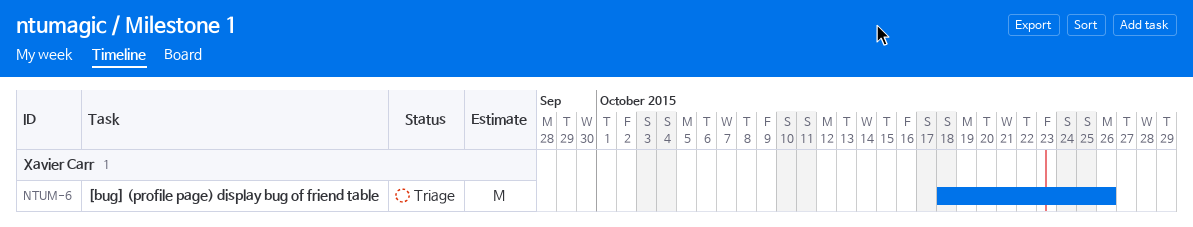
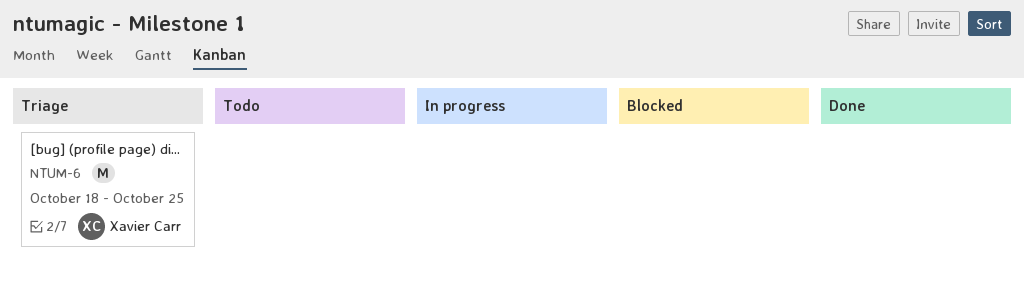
NTUM-6, due: Oct 26 -> Oct 25

